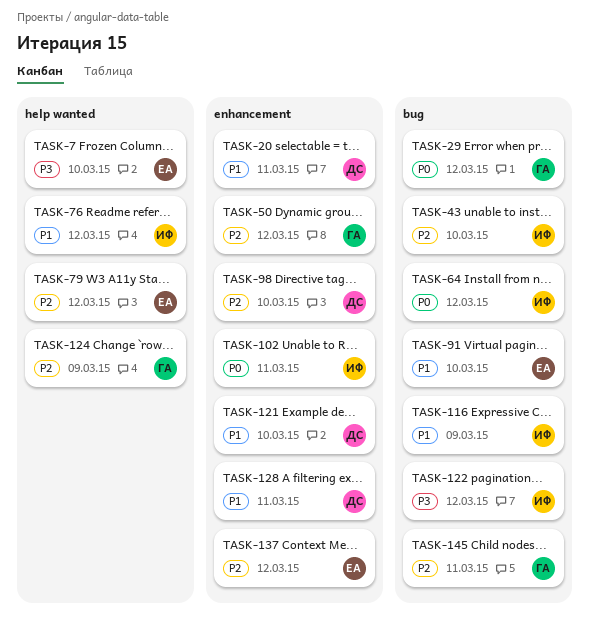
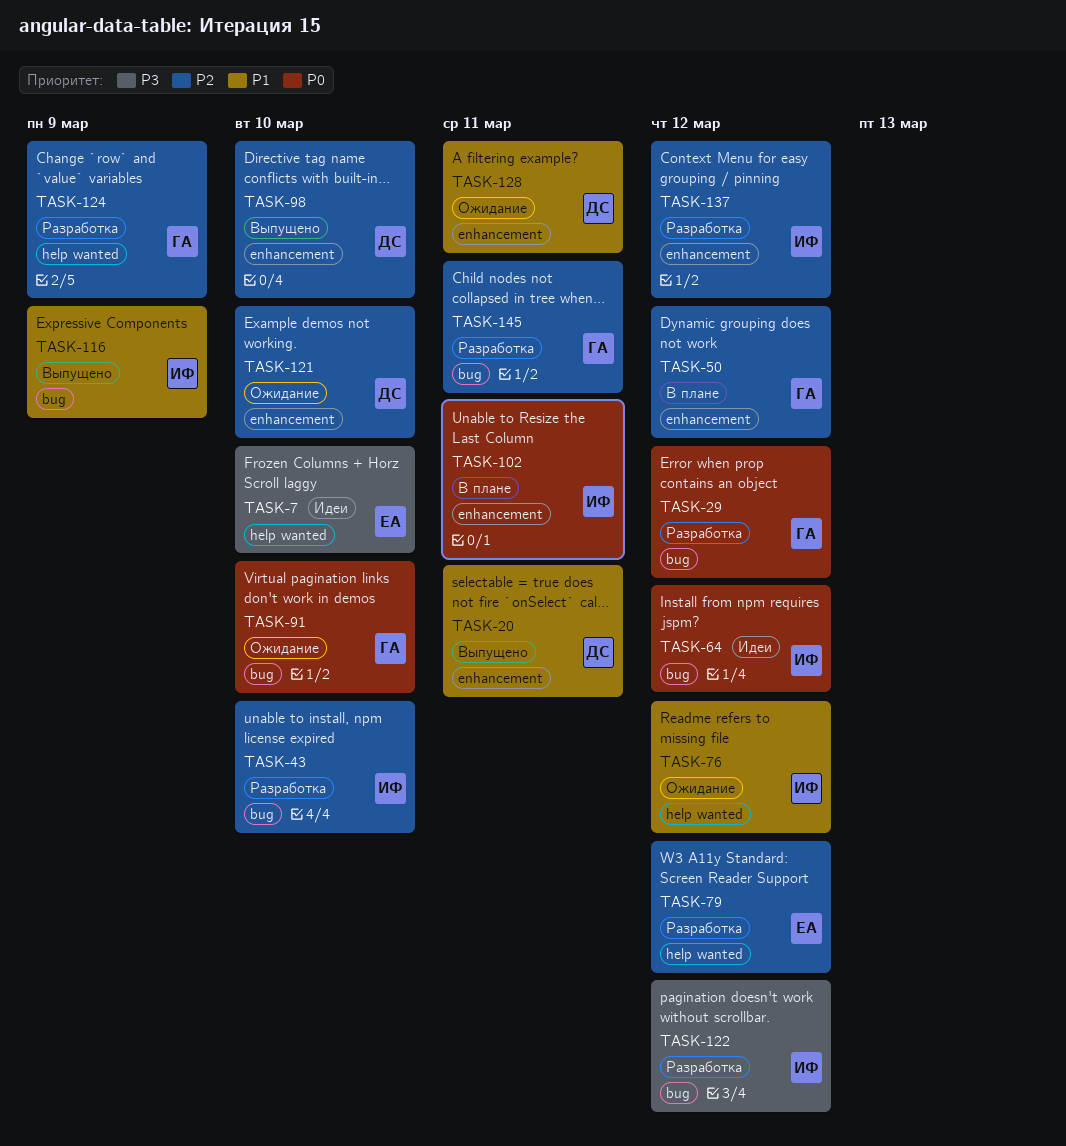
TASK-91, owner: ЕА -> ГА
TASK-91, priority: P1 -> P0
TASK-121, priority: P1 -> P2
TASK-137, owner: ЕА -> ИФ

